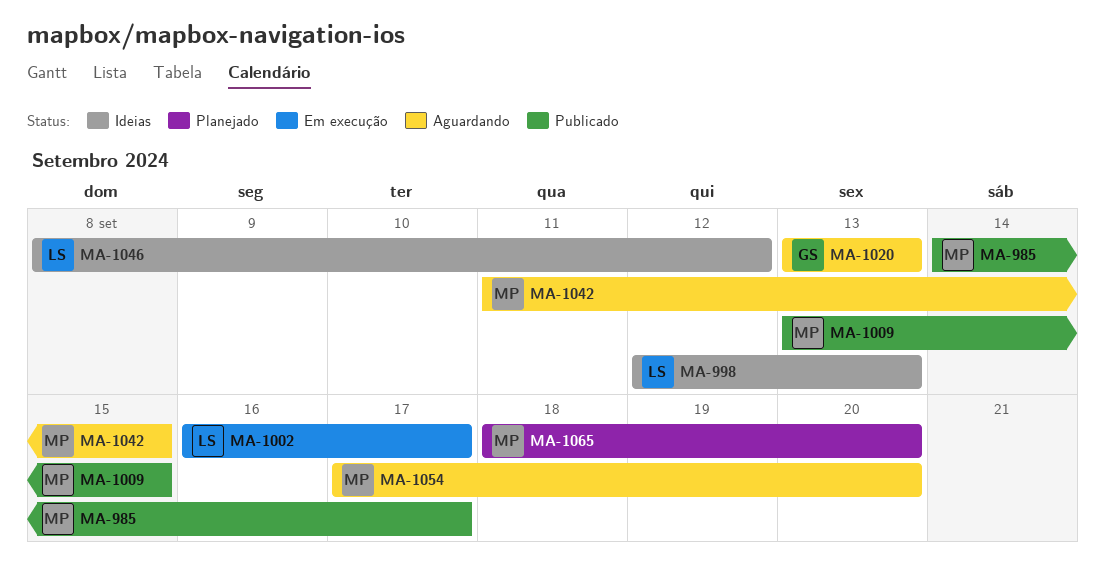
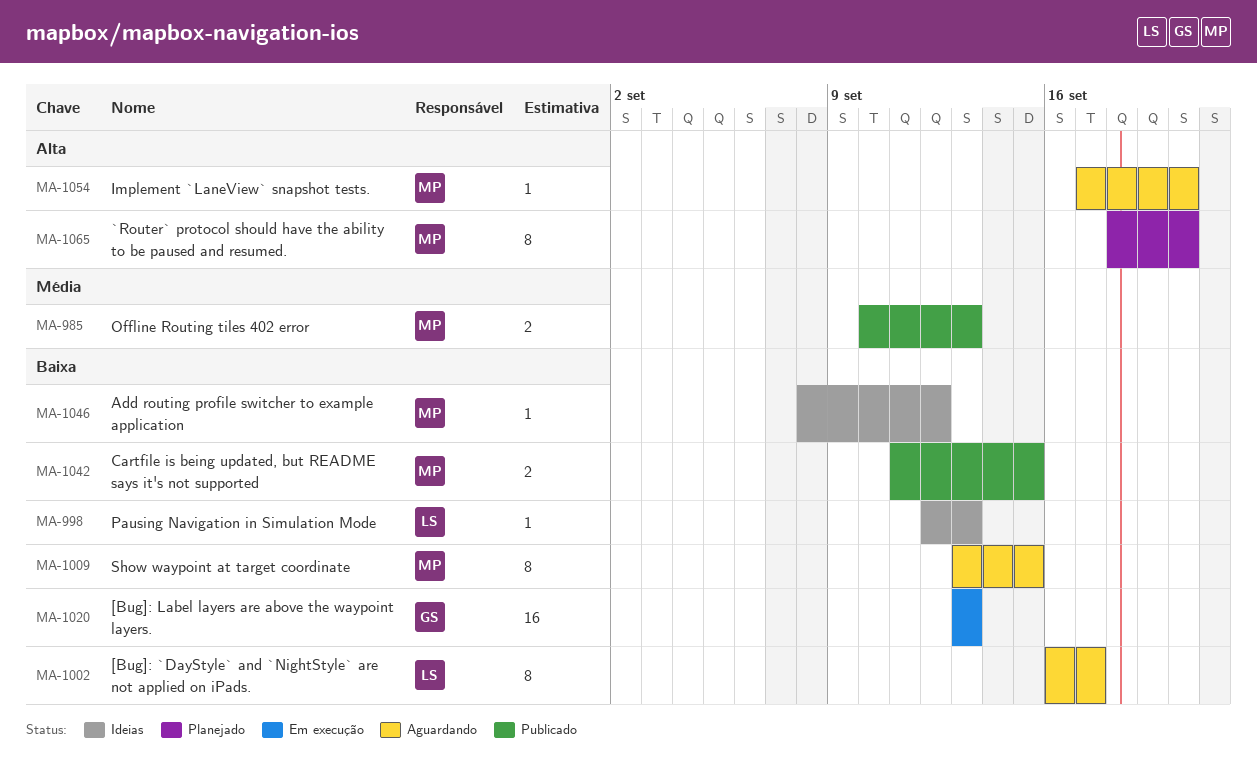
MA-985, start: Sep 14 -> Sep 10
MA-985, due: Sep 17 -> Sep 13
MA-1002, status: Em execução -> Aguardando
MA-1009, status: Publicado -> Aguardando
MA-1020, status: Aguardando -> Em execução
MA-1042, status: Aguardando -> Publicado
MA-1046, owner: LS -> MP

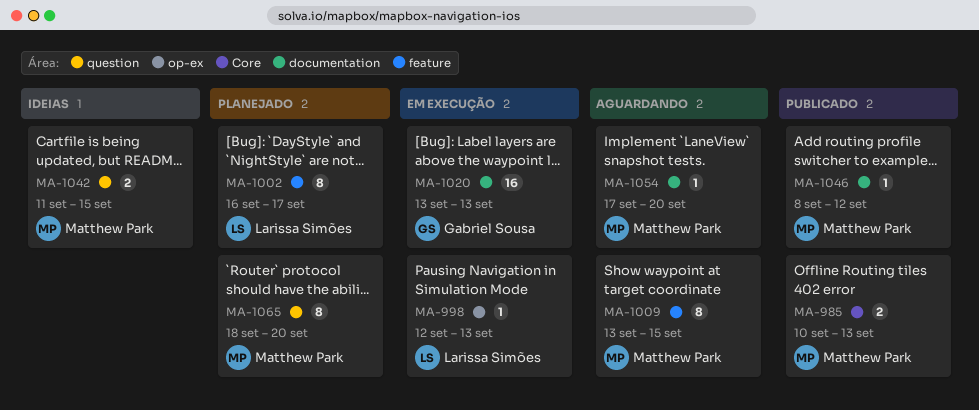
MA-998, status: Ideias -> Em execução
MA-1002, status: Aguardando -> Planejado
MA-1042, status: Publicado -> Ideias
MA-1046, status: Ideias -> Publicado

